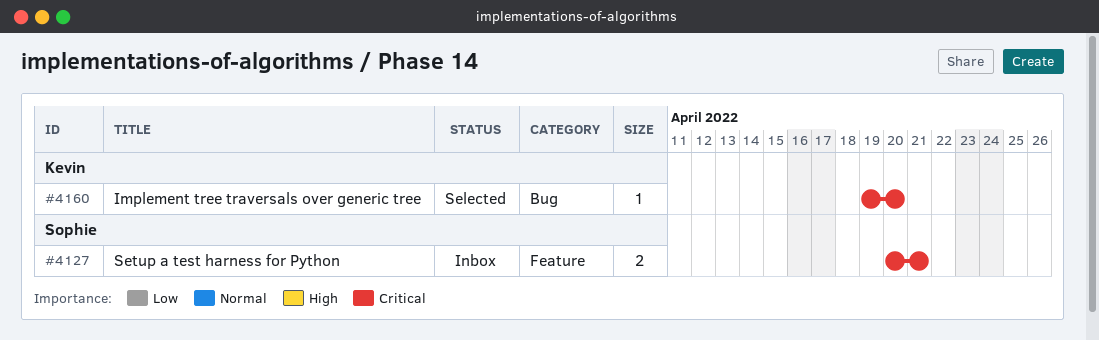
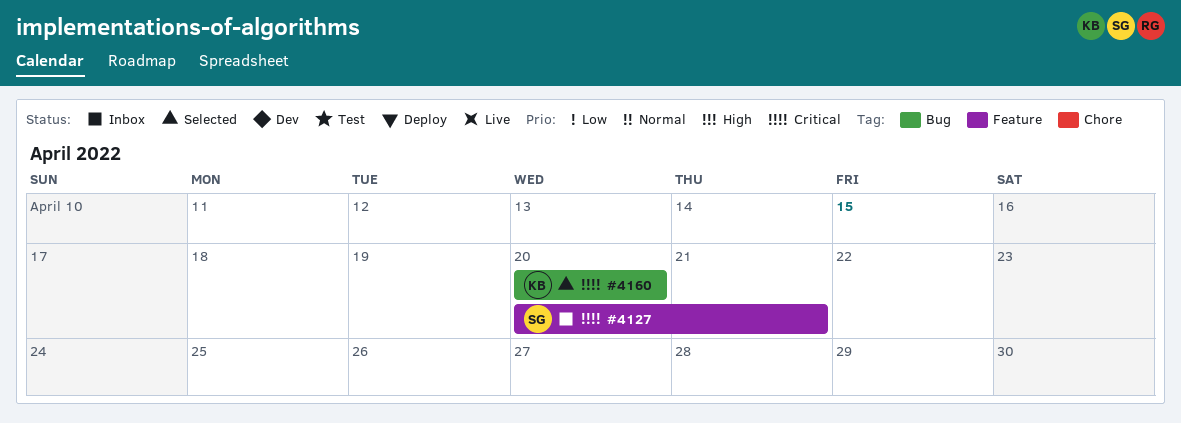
#4160, start: Apr 19 -> Apr 20

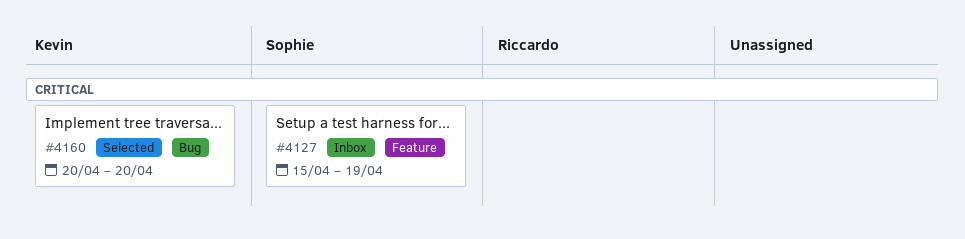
#4127, start: Apr 20 -> Apr 15
#4127, due: Apr 21 -> Apr 19

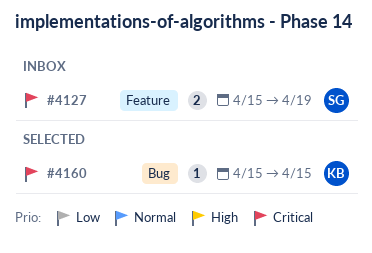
#4160, start: Apr 20 -> Apr 15
#4160, due: Apr 20 -> Apr 15

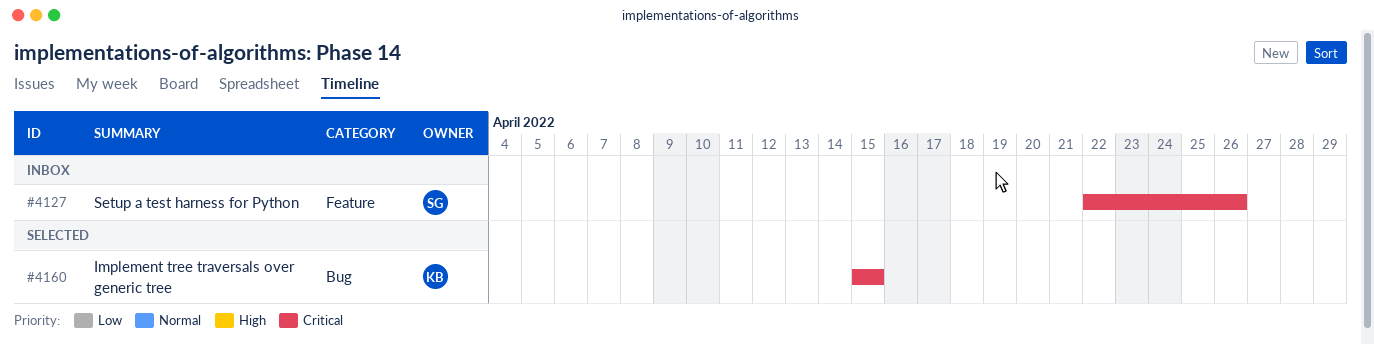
#4127, start: Apr 15 -> Apr 22
#4127, due: Apr 19 -> Apr 26

